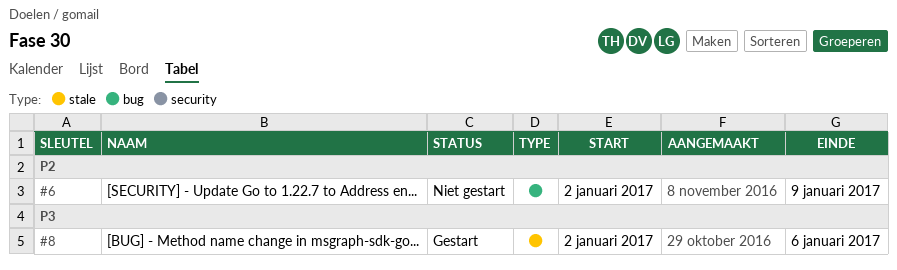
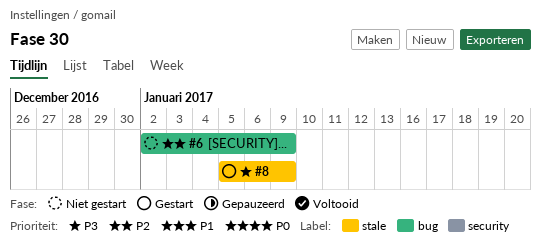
#8, start: Jan 2 -> Jan 5
#8, due: Jan 6 -> Jan 9

